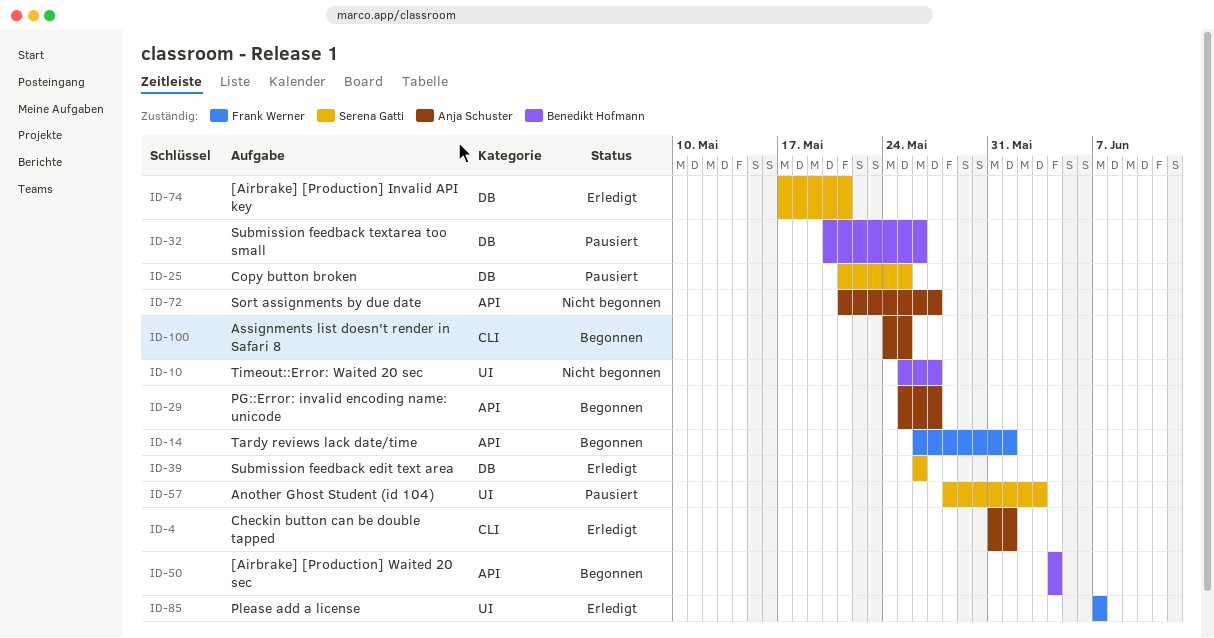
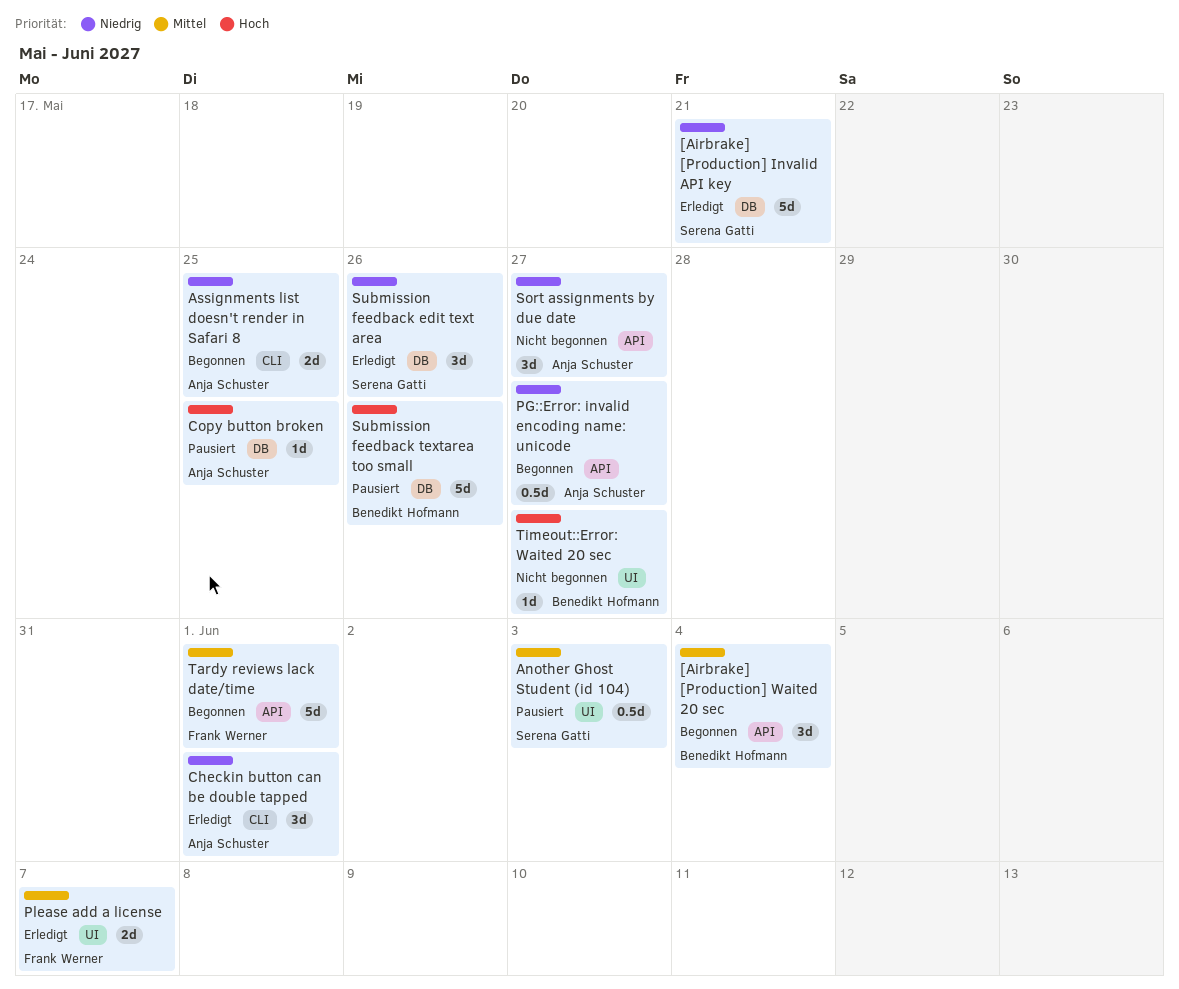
Copy button broken, owner: Serena Gatti -> Anja Schuster

